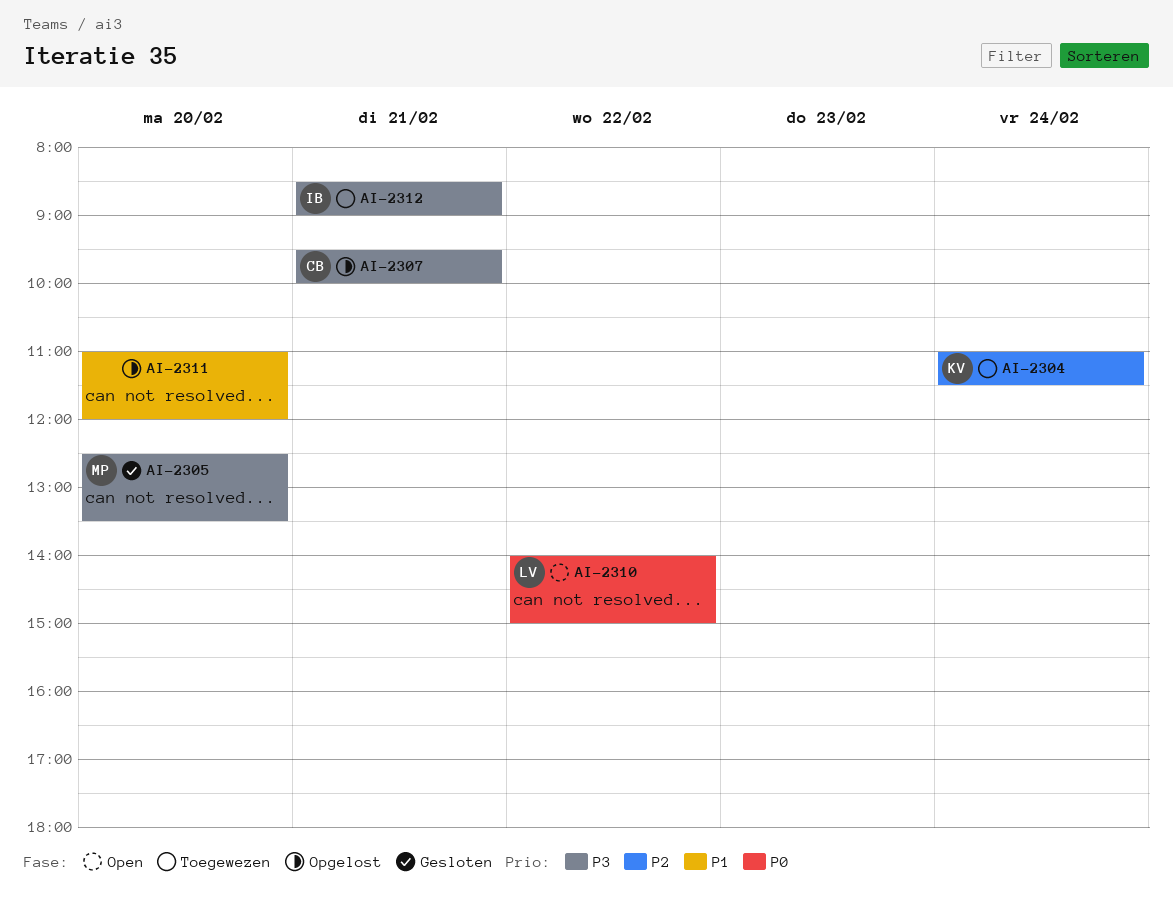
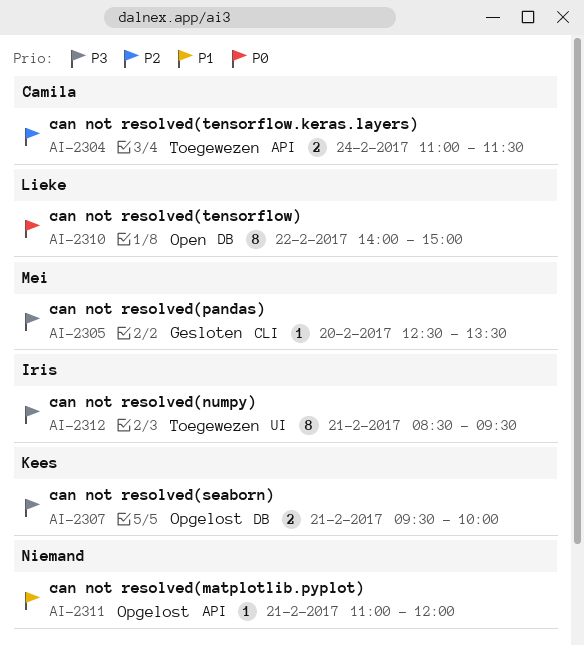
AI-2304, owner: Kees -> Camila
AI-2307, owner: Camila -> Kees
AI-2311, day: Feb 20 -> Feb 21
AI-2312, ends: 09:00 -> 09:30

